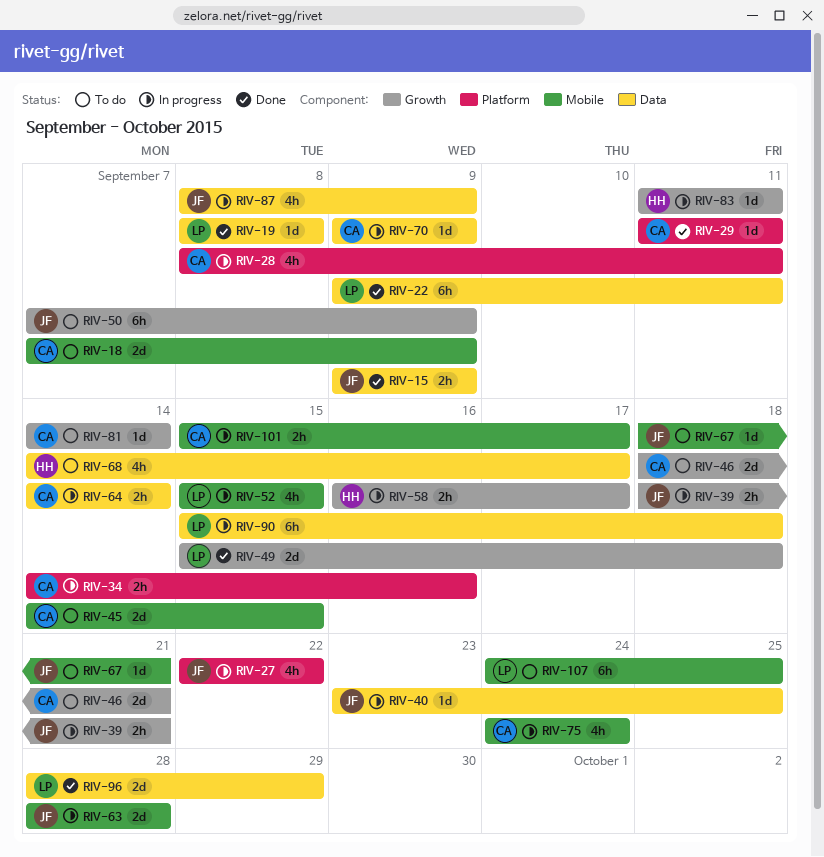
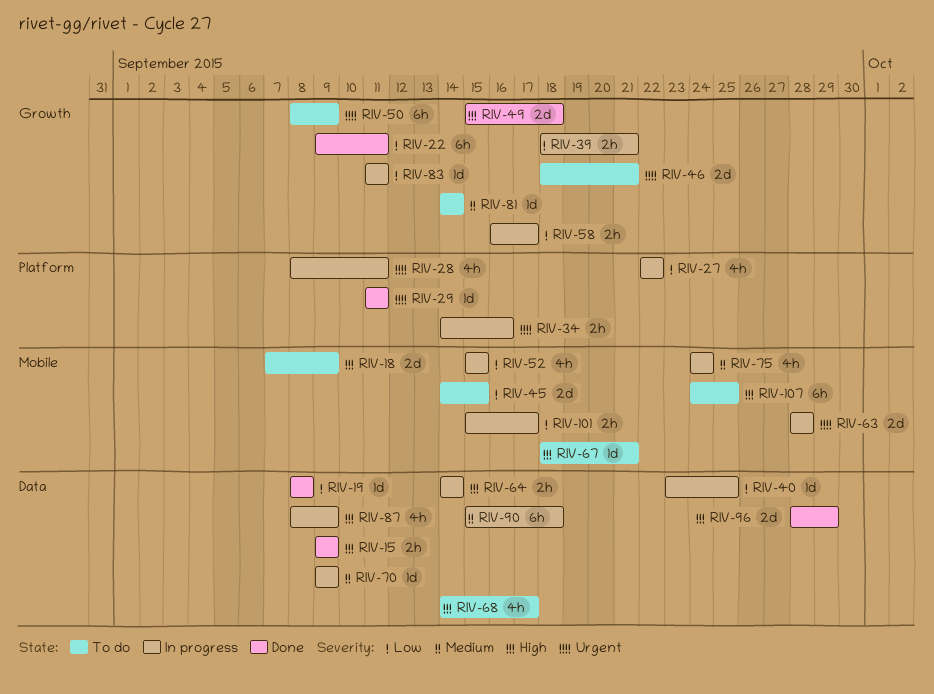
RIV-22, label: Data -> Growth
RIV-50, start: Sep 7 -> Sep 8

